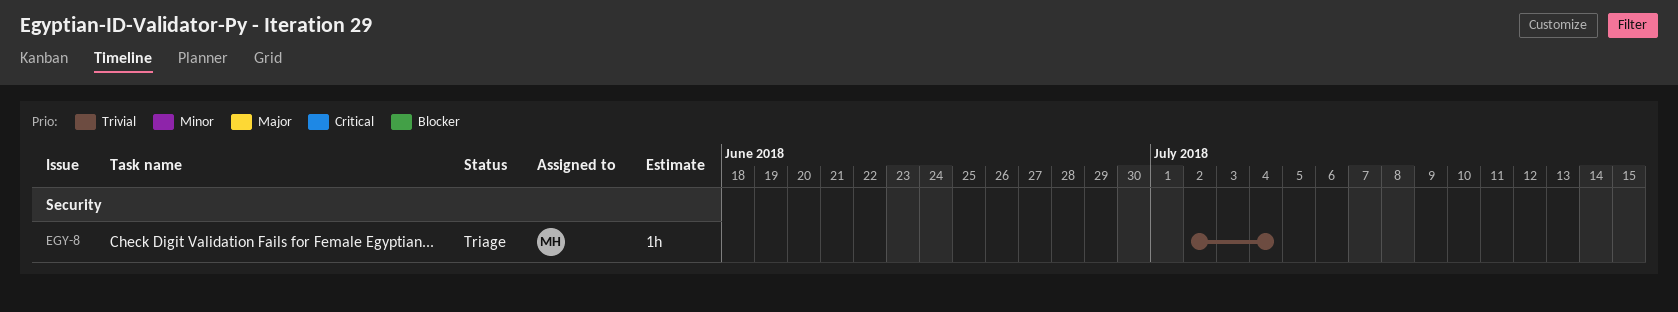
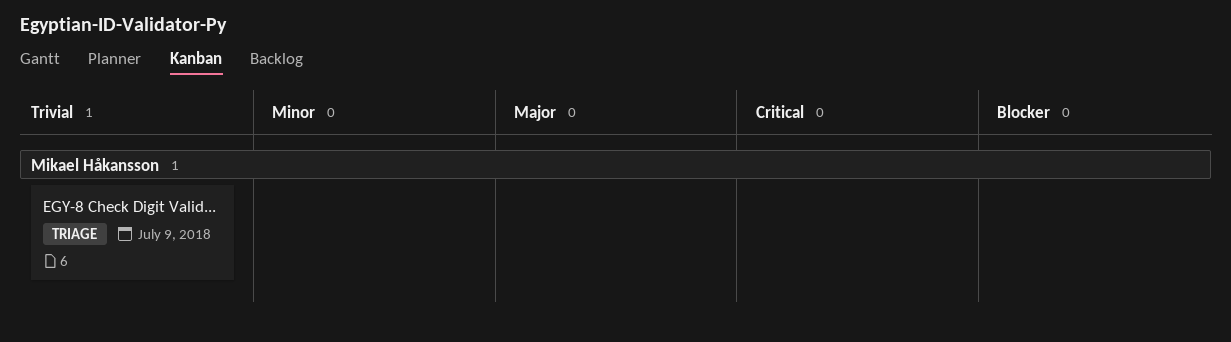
EGY-8, due: Jul 4 -> Jul 9

